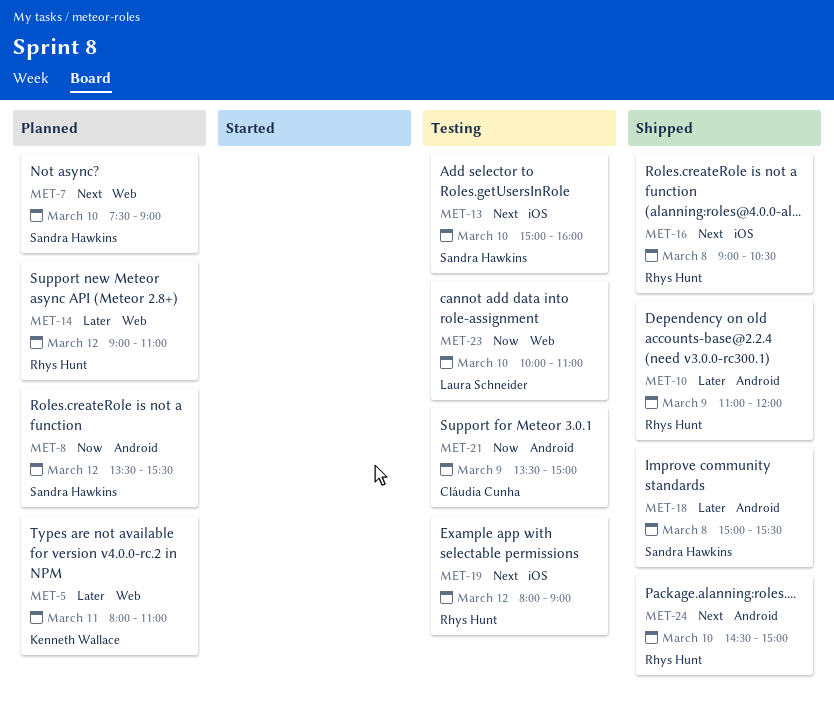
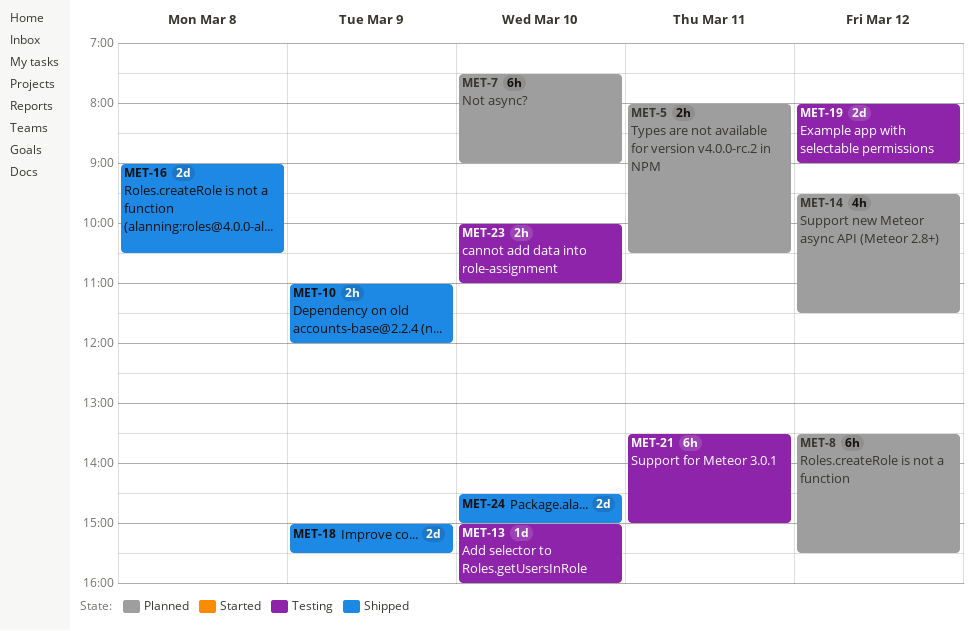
MET-5, ends: 11:00 -> 10:30
MET-14, begins: 09:00 -> 09:30
MET-14, ends: 11:00 -> 11:30
MET-18, day: Mar 8 -> Mar 9
MET-21, day: Mar 9 -> Mar 11

